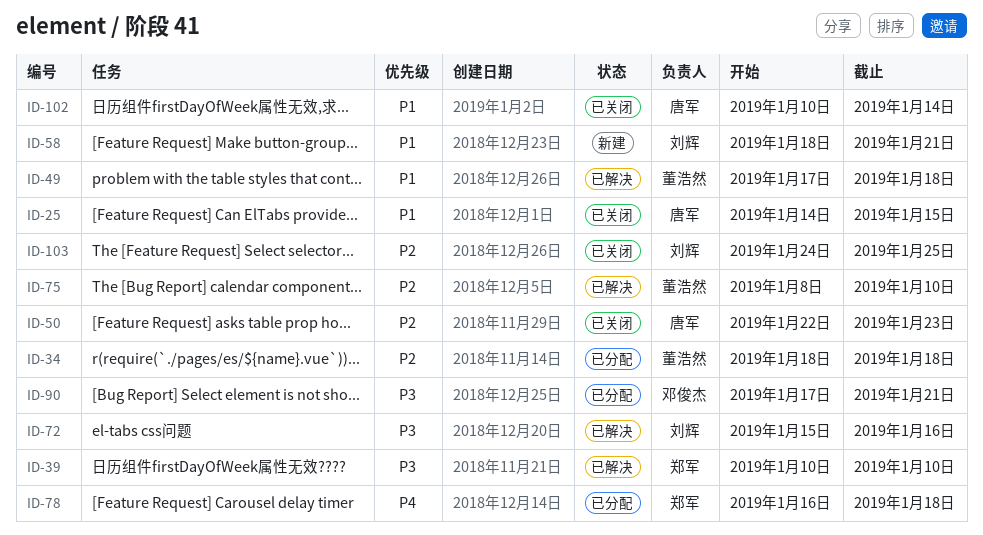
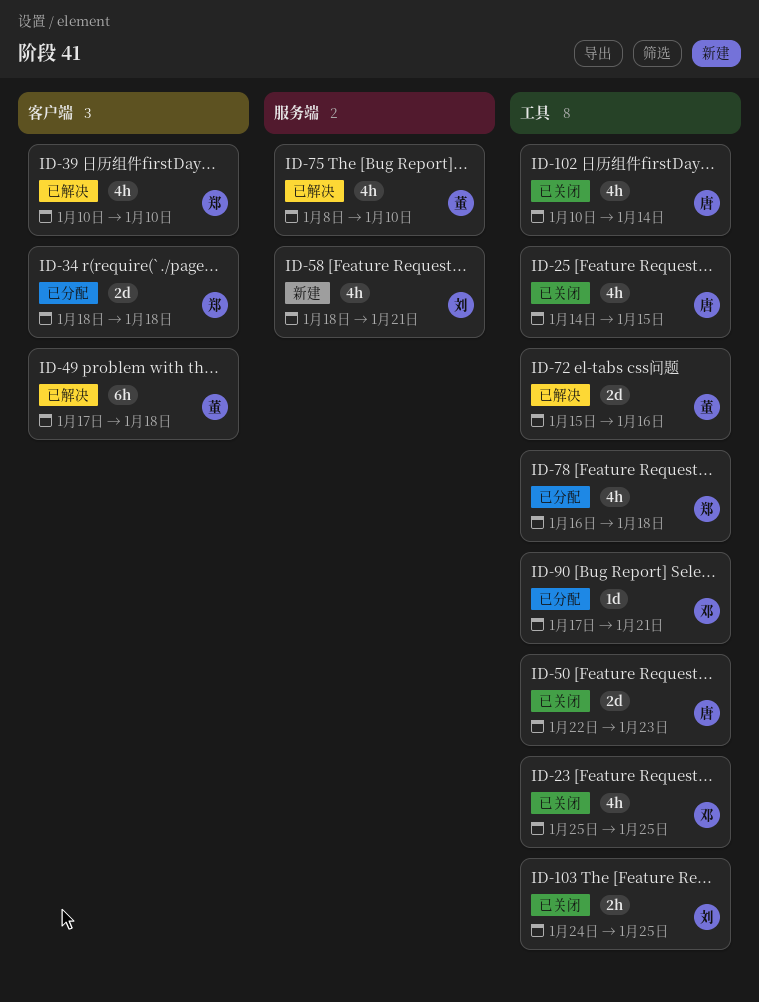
ID-23: none -> present
ID-34, owner: 董浩然 -> 郑军
ID-72, owner: 刘辉 -> 董浩然

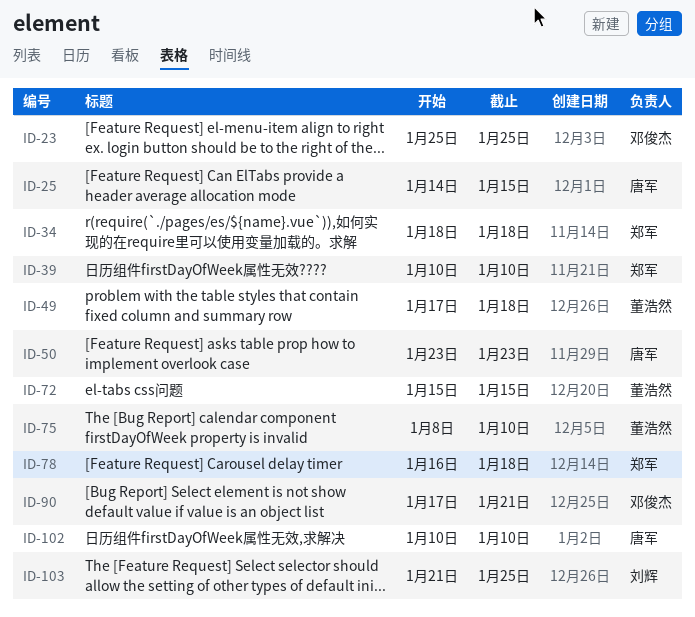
ID-50, start: Jan 22 -> Jan 23
ID-58: present -> none
ID-72, due: Jan 16 -> Jan 15
ID-102, due: Jan 14 -> Jan 10
ID-103, start: Jan 24 -> Jan 21

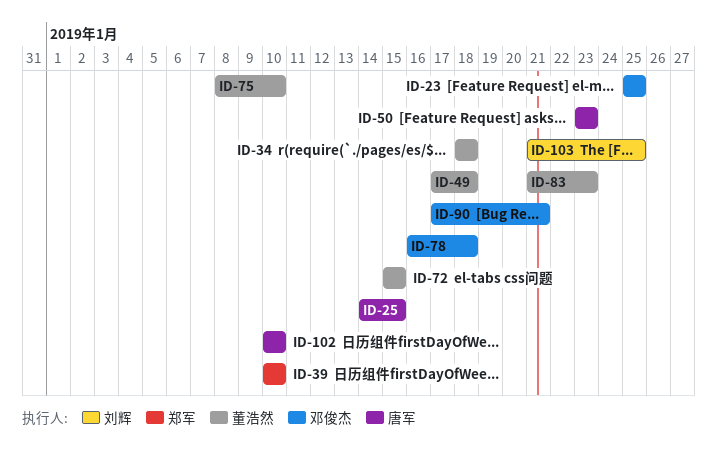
ID-34, owner: 郑军 -> 董浩然
ID-78, owner: 郑军 -> 邓俊杰
ID-83: none -> present

